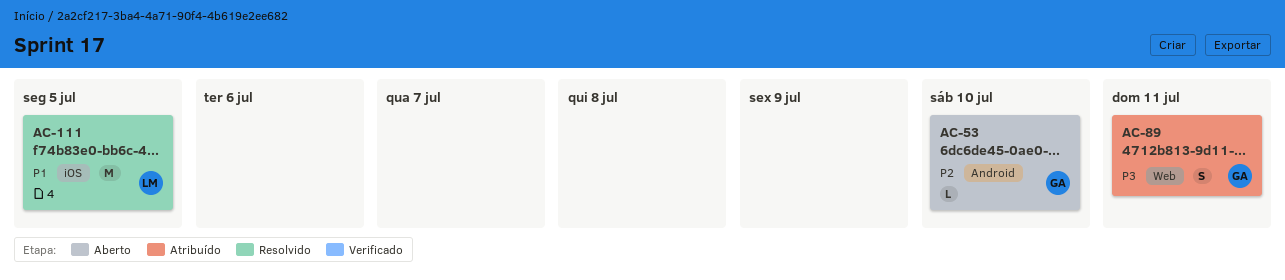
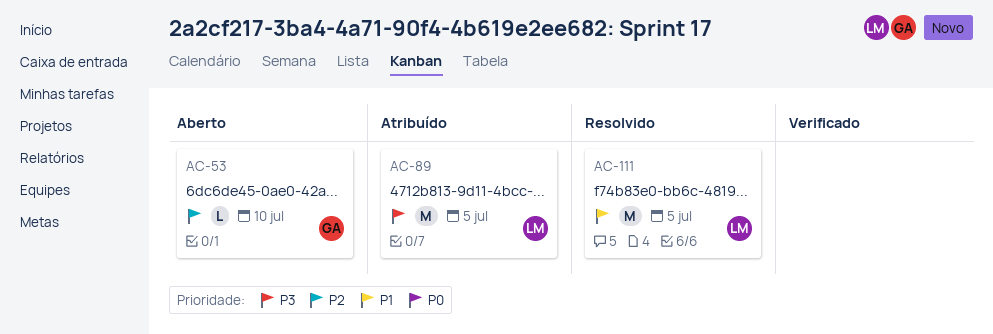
AC-89, owner: GA -> LM
AC-89, estimate: S -> M
AC-89, due: Jul 11 -> Jul 5

